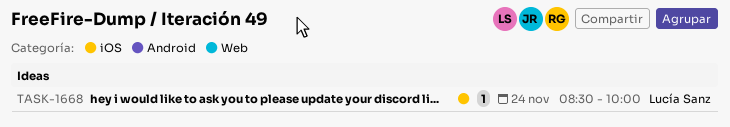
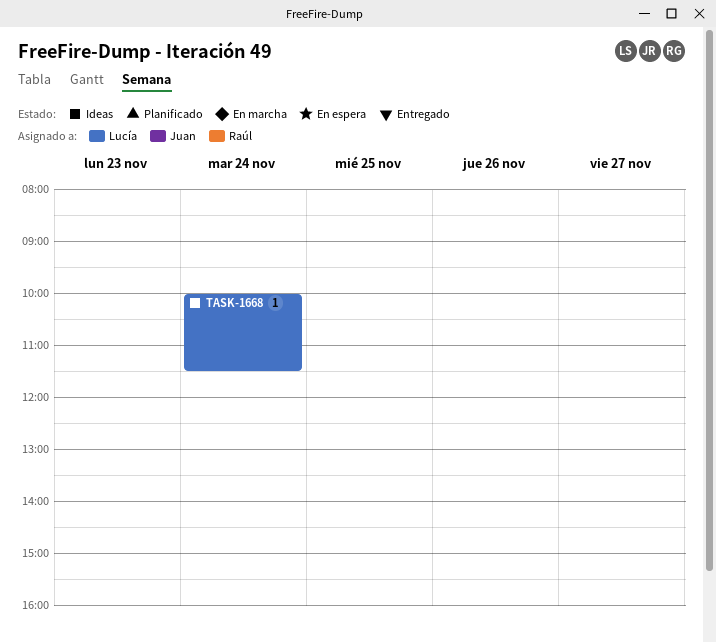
TASK-1668, begins: 08:30 -> 10:00
TASK-1668, ends: 10:00 -> 11:30

